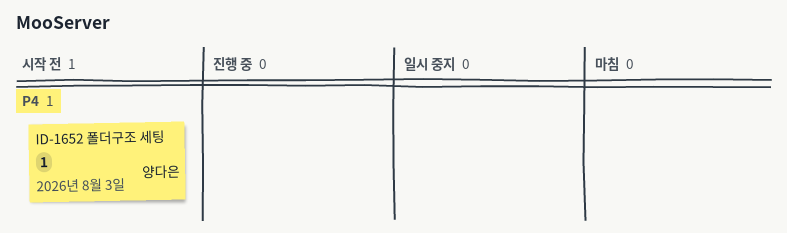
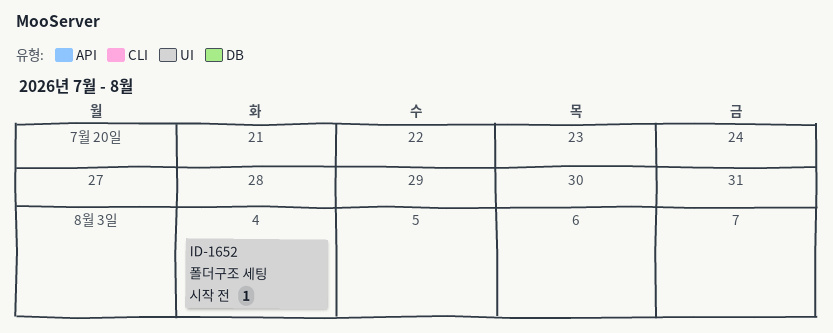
ID-1652, due: Aug 3 -> Aug 4

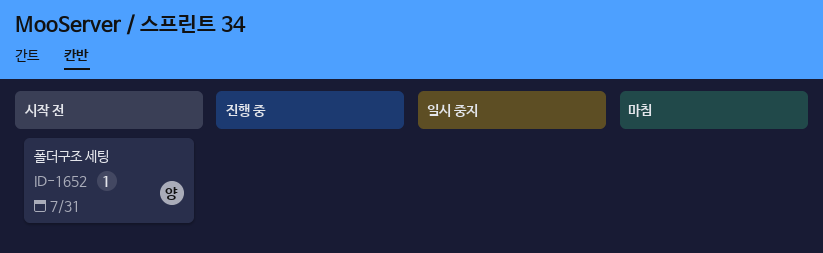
ID-1652, due: Aug 4 -> Jul 31

